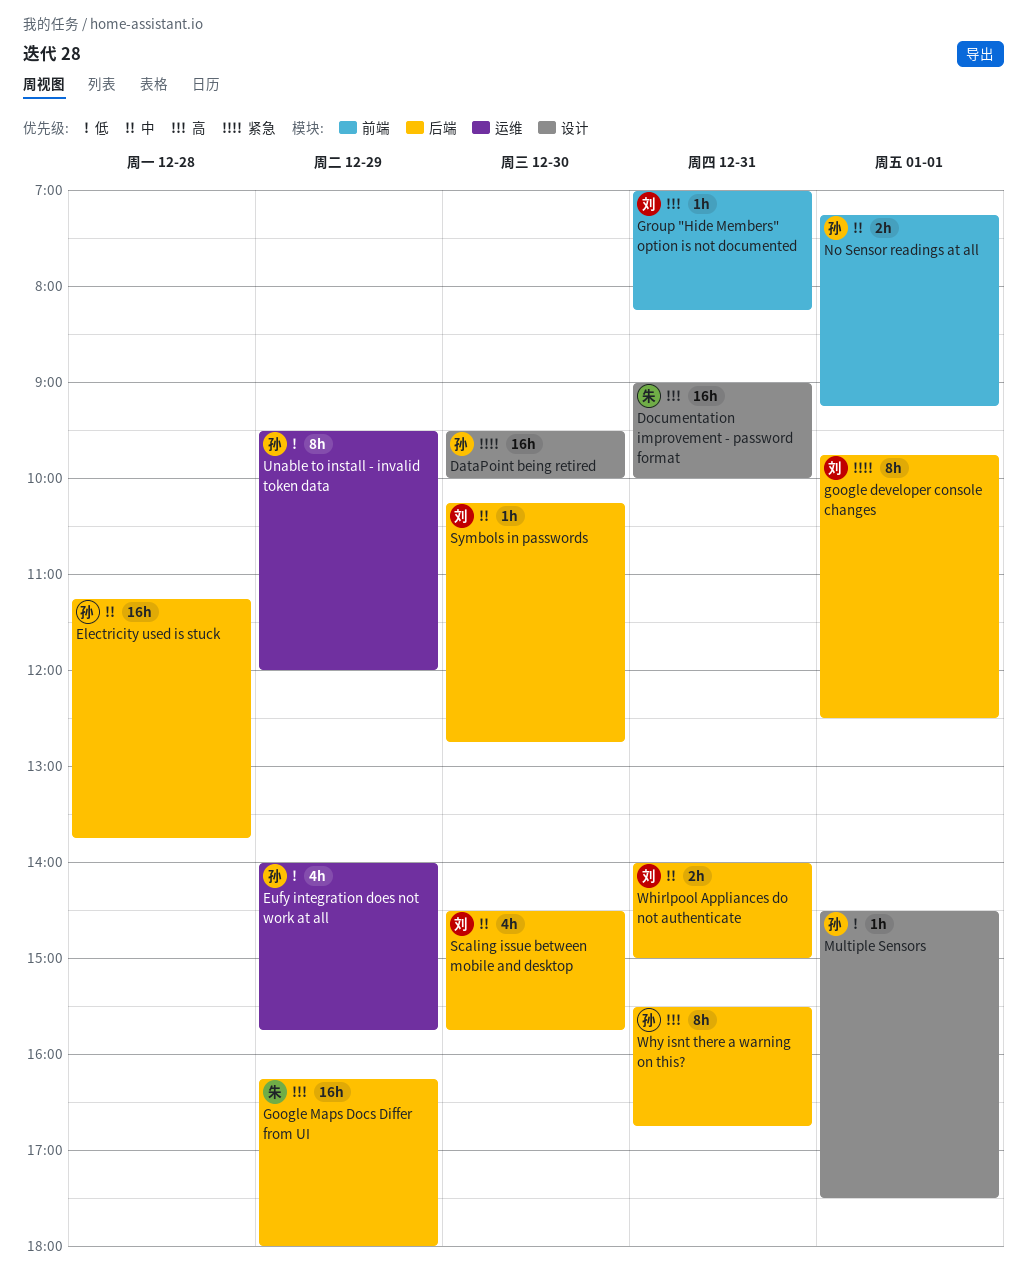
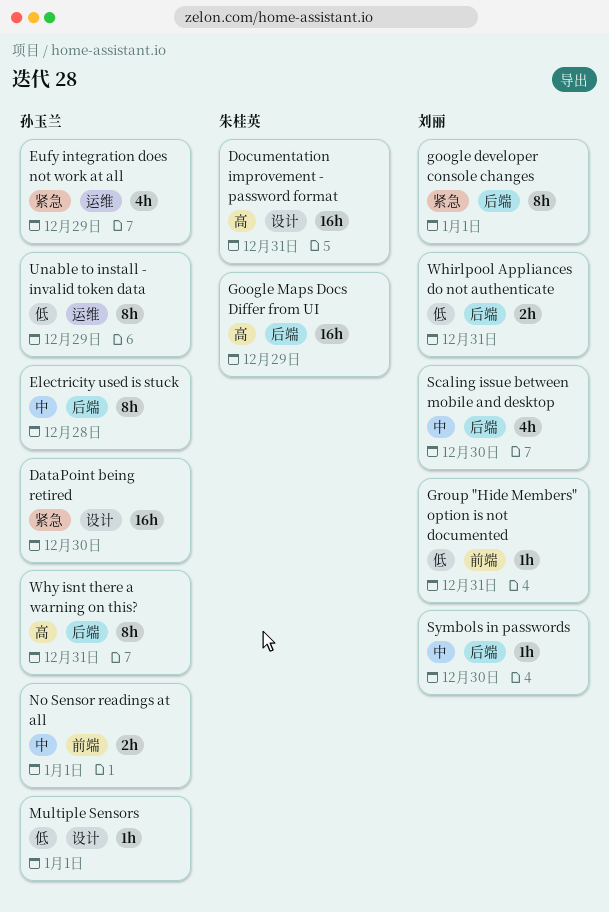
Electricity used is stuck, estimate: 16h -> 8h
Eufy integration does not work at all, priority: 低 -> 紧急
Group "Hide Members" option is not documented, priority: 高 -> 低
Whirlpool Appliances do not authenticate, priority: 中 -> 低

